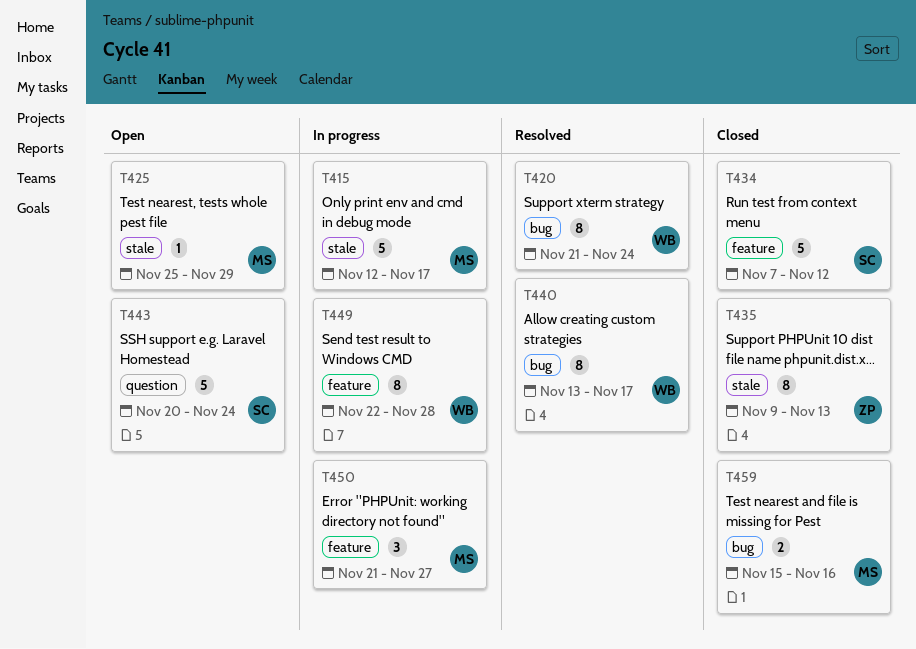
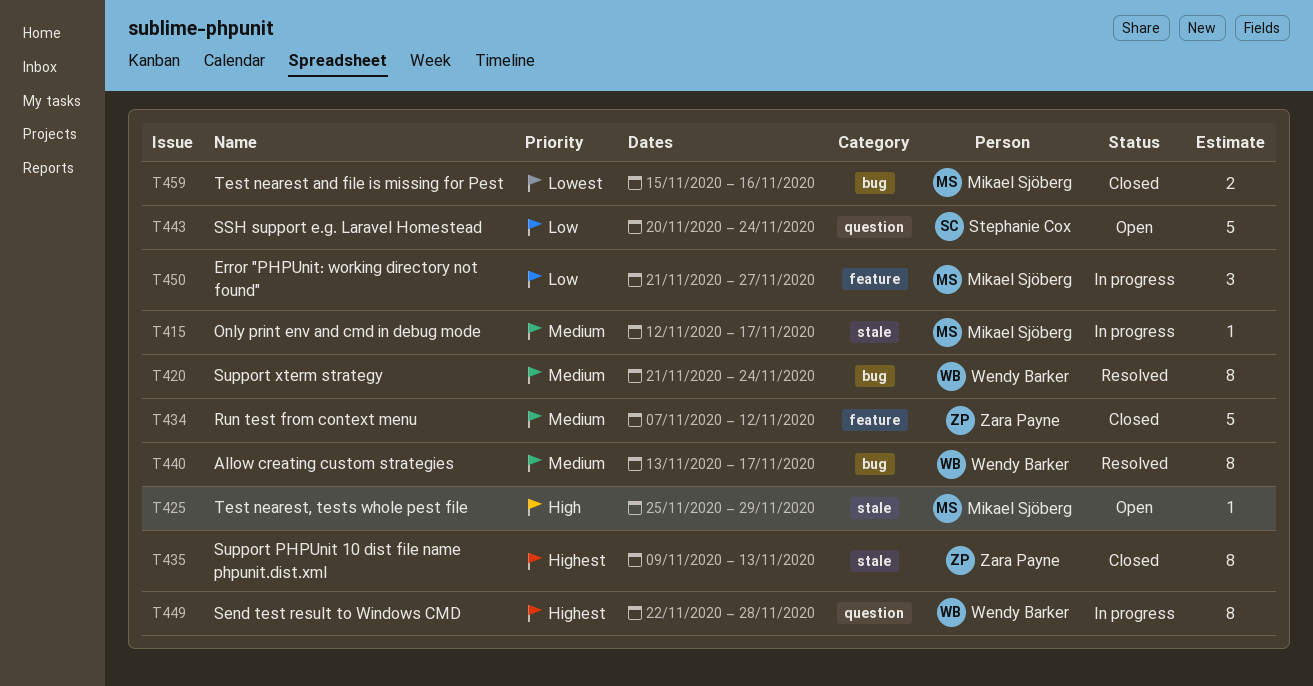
T415, estimate: 5 -> 1
T434, owner: Stephanie Cox -> Zara Payne
T449, label: feature -> question

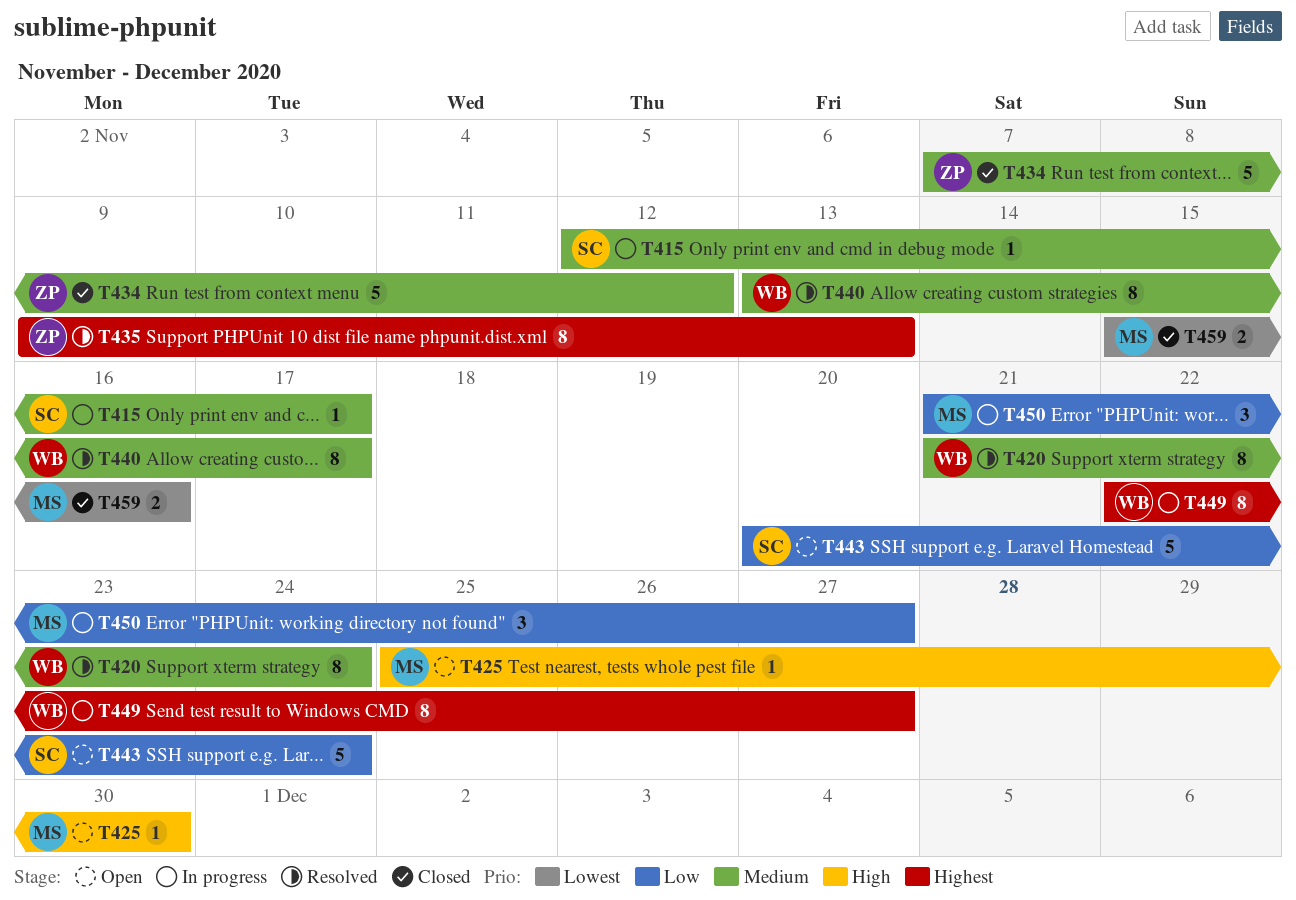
T415, owner: Mikael Sjöberg -> Stephanie Cox
T425, due: Nov 29 -> Nov 30
T435, status: Closed -> Resolved
T449, due: Nov 28 -> Nov 27

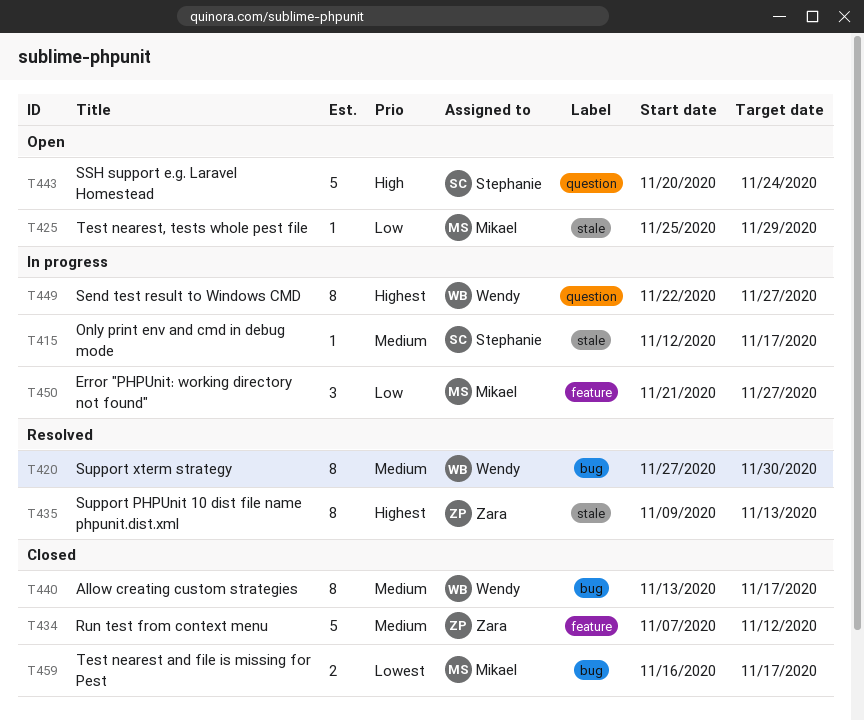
T420, start: Nov 21 -> Nov 27
T420, due: Nov 24 -> Nov 30
T425, priority: High -> Low
T425, due: Nov 30 -> Nov 29
T440, status: Resolved -> Closed
T443, priority: Low -> High
T459, start: Nov 15 -> Nov 16
T459, due: Nov 16 -> Nov 17

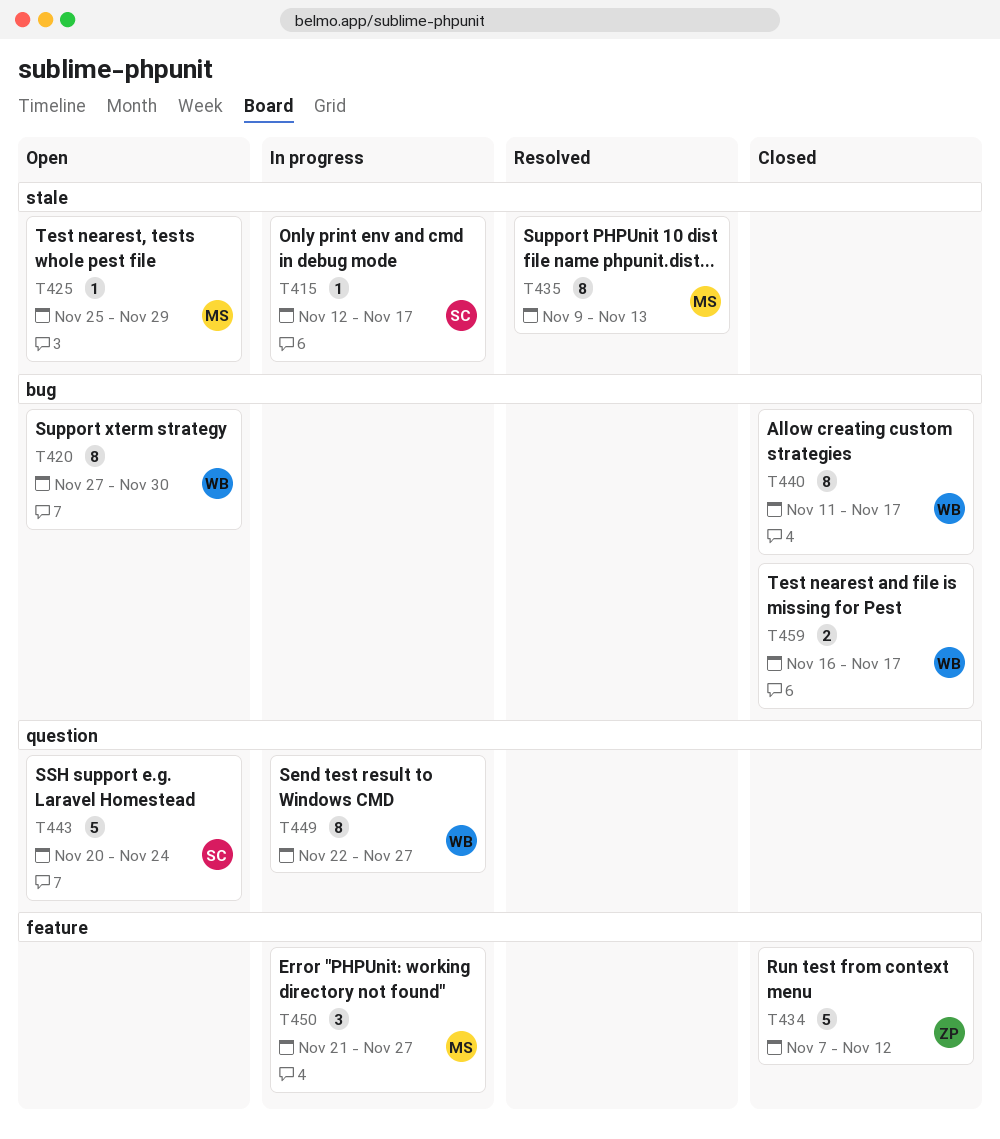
T420, status: Resolved -> Open
T435, owner: Zara -> Mikael
T440, start: Nov 13 -> Nov 11
T459, owner: Mikael -> Wendy

